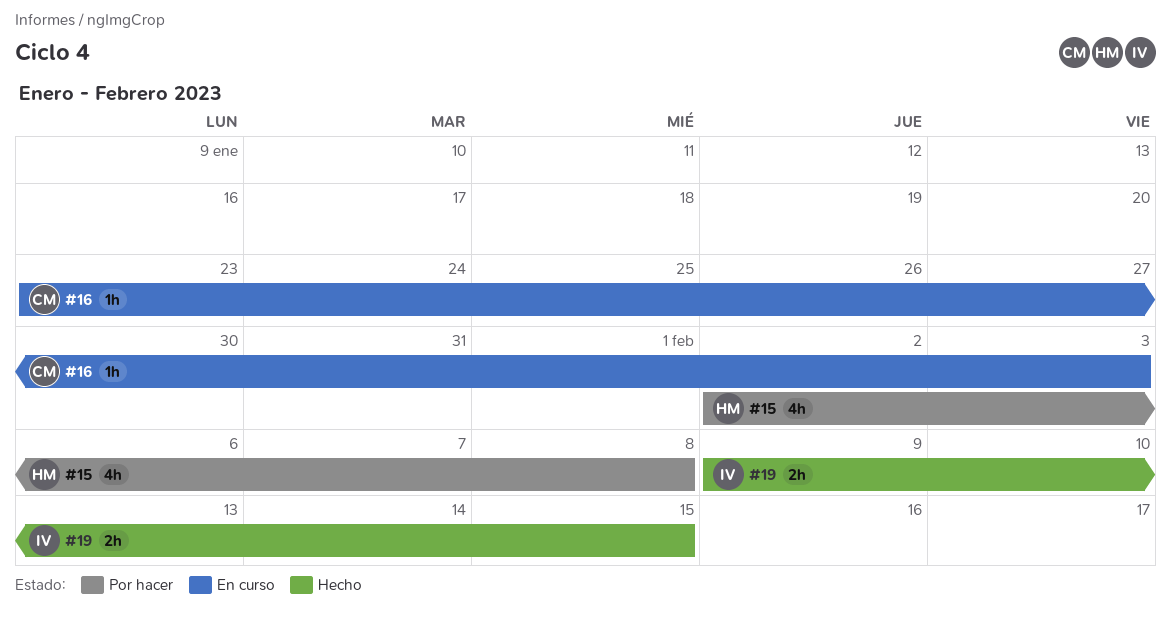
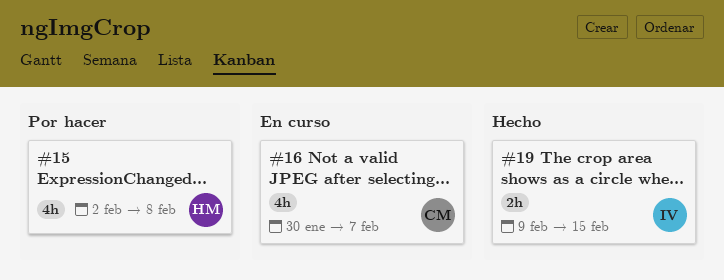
#16, estimate: 1h -> 4h
#16, start: Jan 23 -> Jan 30
#16, due: Feb 3 -> Feb 7

